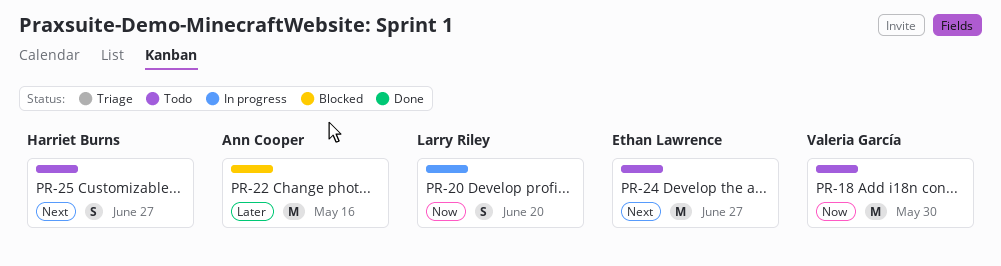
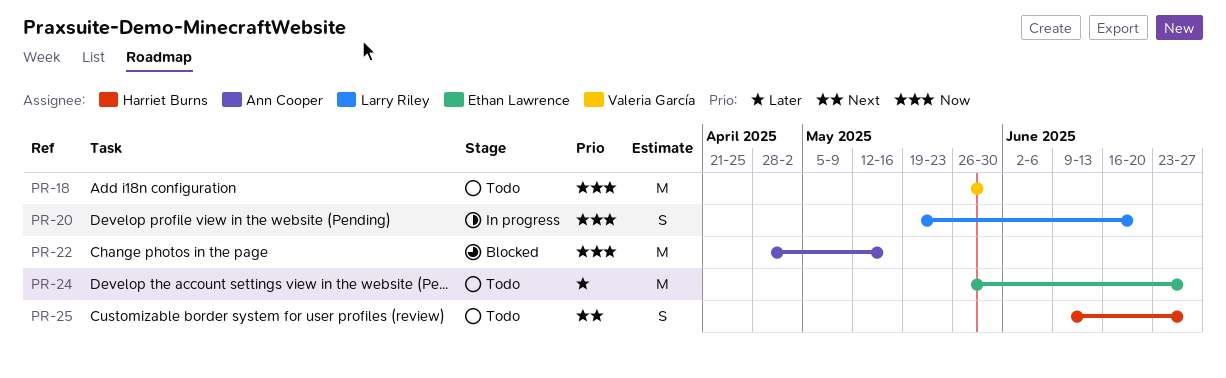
PR-22, priority: Later -> Now
PR-24, priority: Next -> Later

